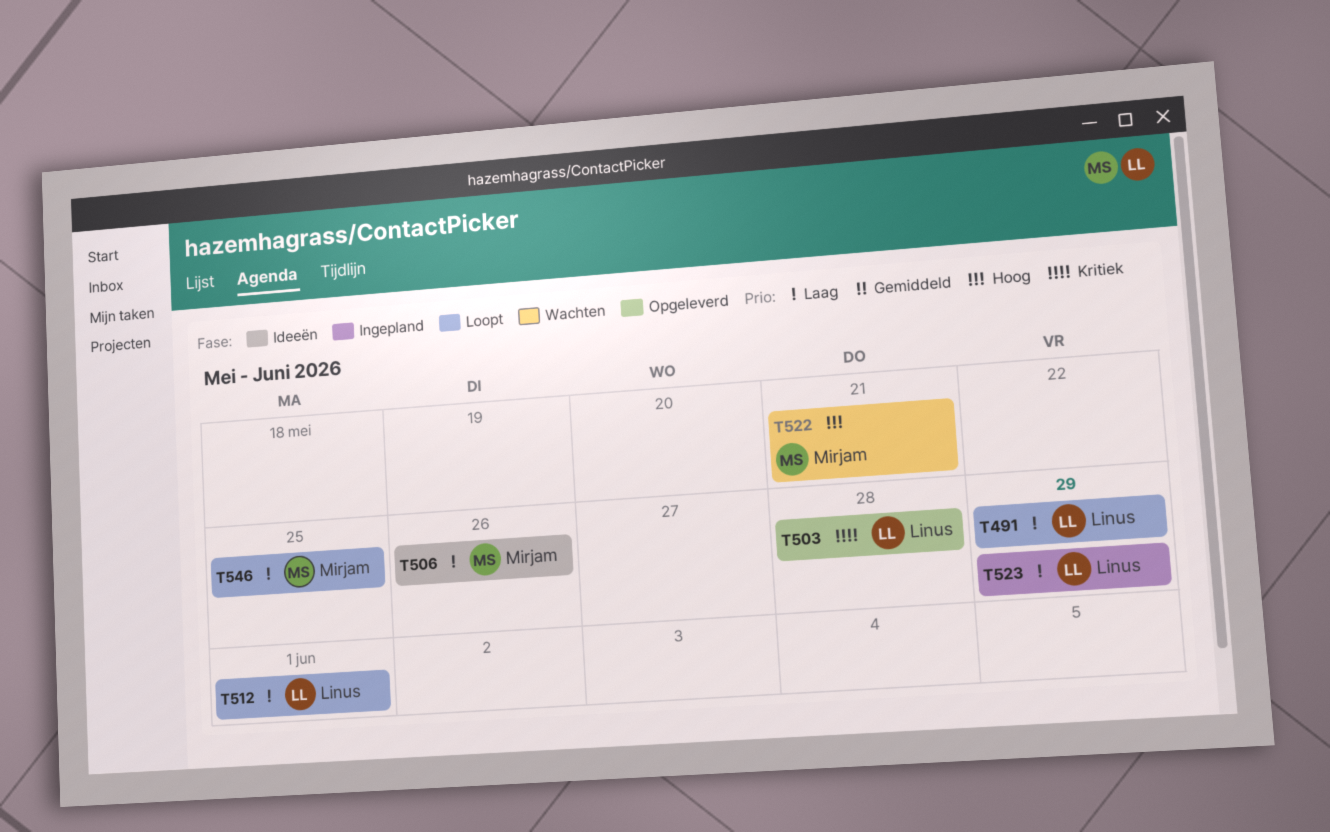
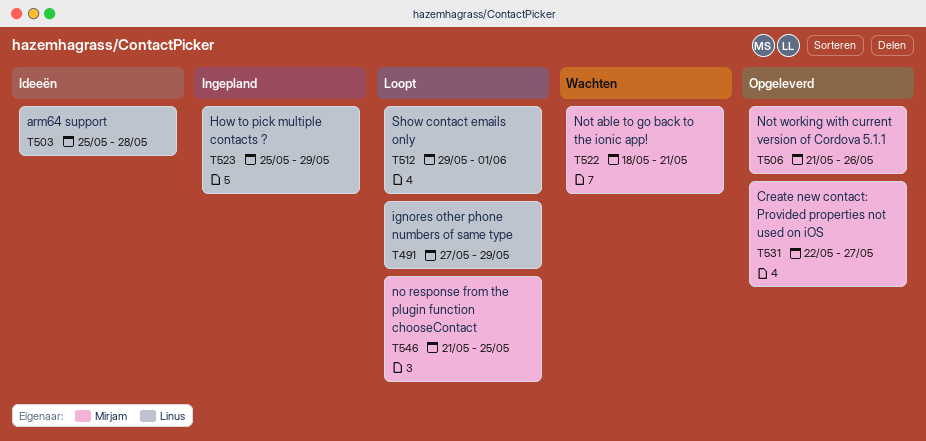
T503, status: Opgeleverd -> Ideeën
T506, status: Ideeën -> Opgeleverd
T531: none -> present

